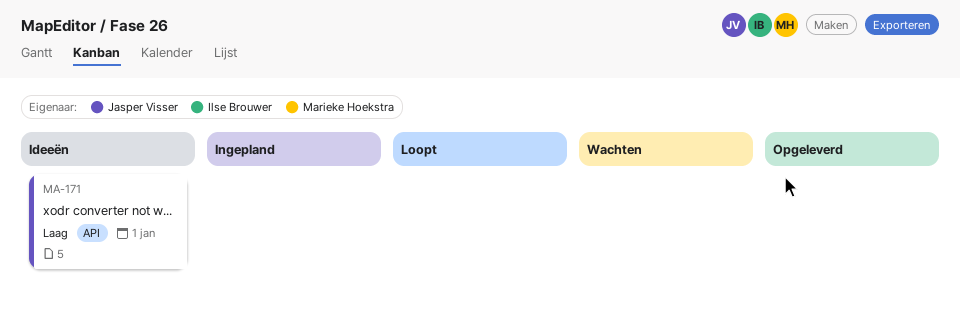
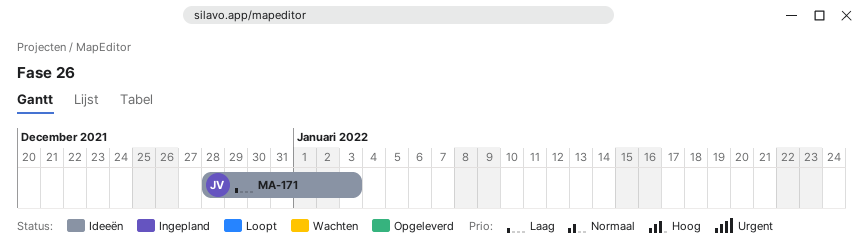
MA-171, due: Jan 1 -> Jan 3

